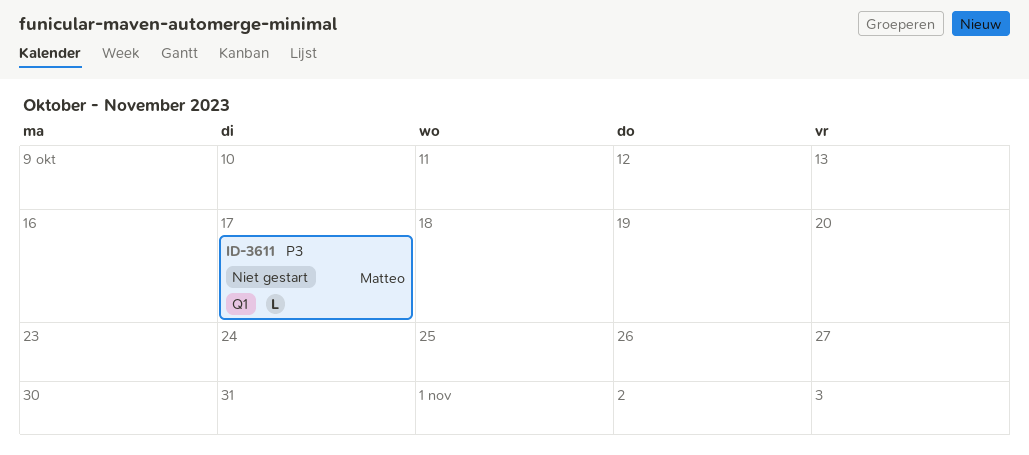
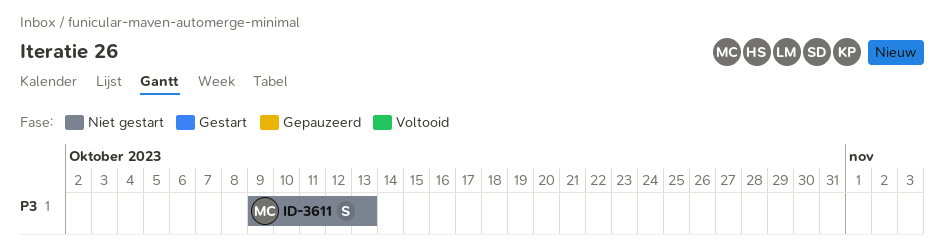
ID-3611, estimate: L -> S
ID-3611, due: Oct 17 -> Oct 13

